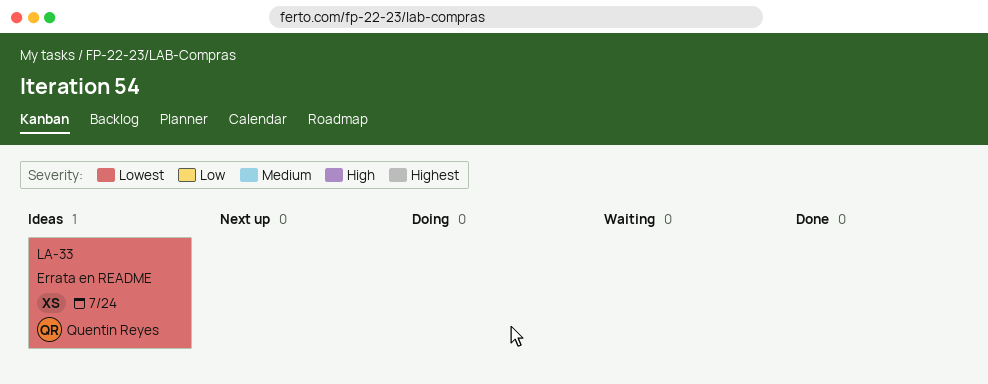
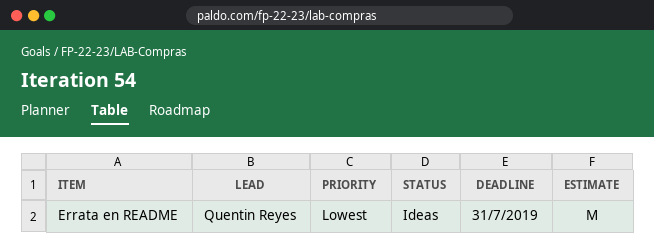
Errata en README, estimate: XS -> M
Errata en README, due: Jul 24 -> Jul 31

